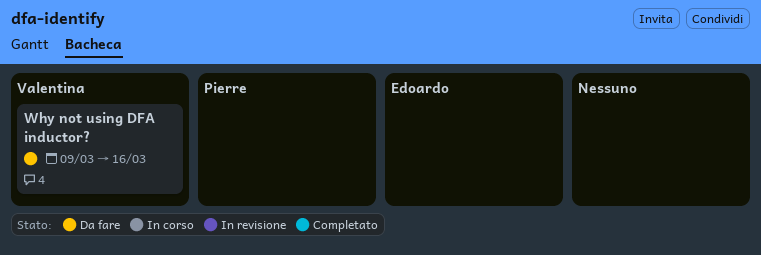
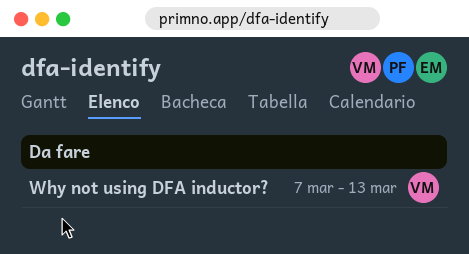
Why not using DFA inductor?, start: Mar 9 -> Mar 7
Why not using DFA inductor?, due: Mar 16 -> Mar 13

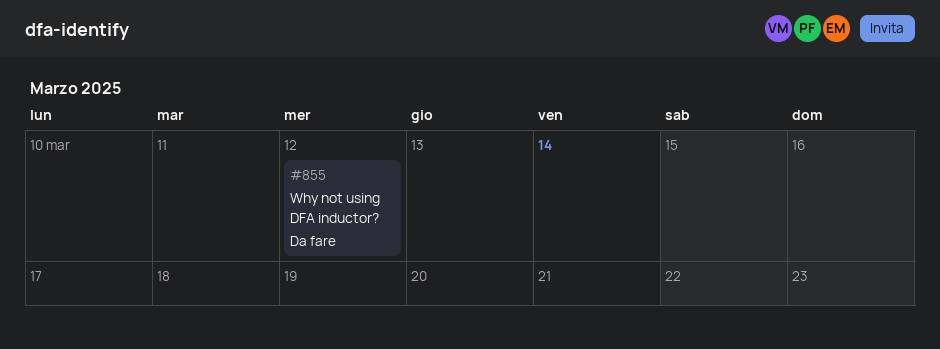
Why not using DFA inductor?, due: Mar 13 -> Mar 12

